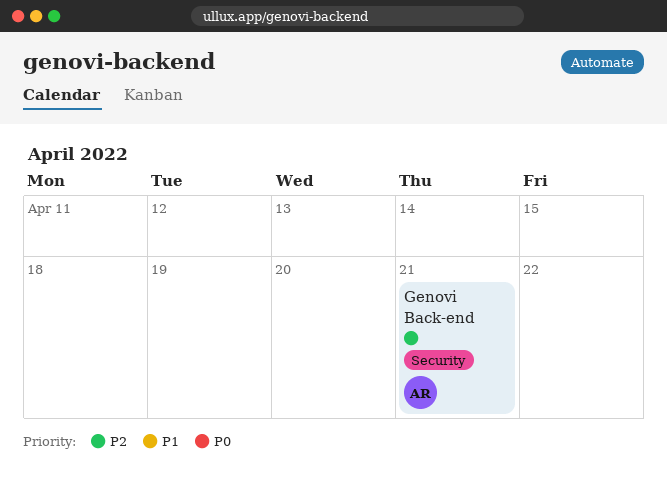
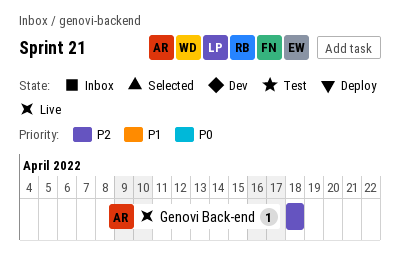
Genovi Back-end, due: Apr 21 -> Apr 18

